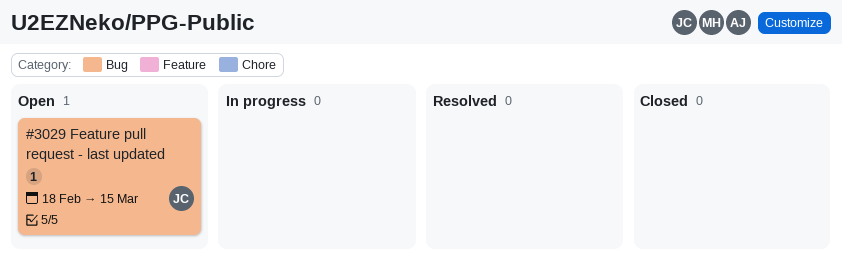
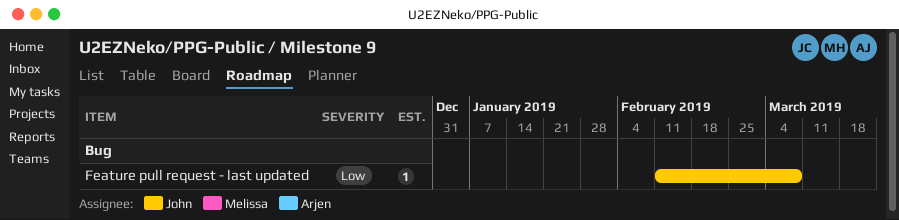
Feature pull request - last updated, start: Feb 18 -> Feb 11
Feature pull request - last updated, due: Mar 15 -> Mar 8

